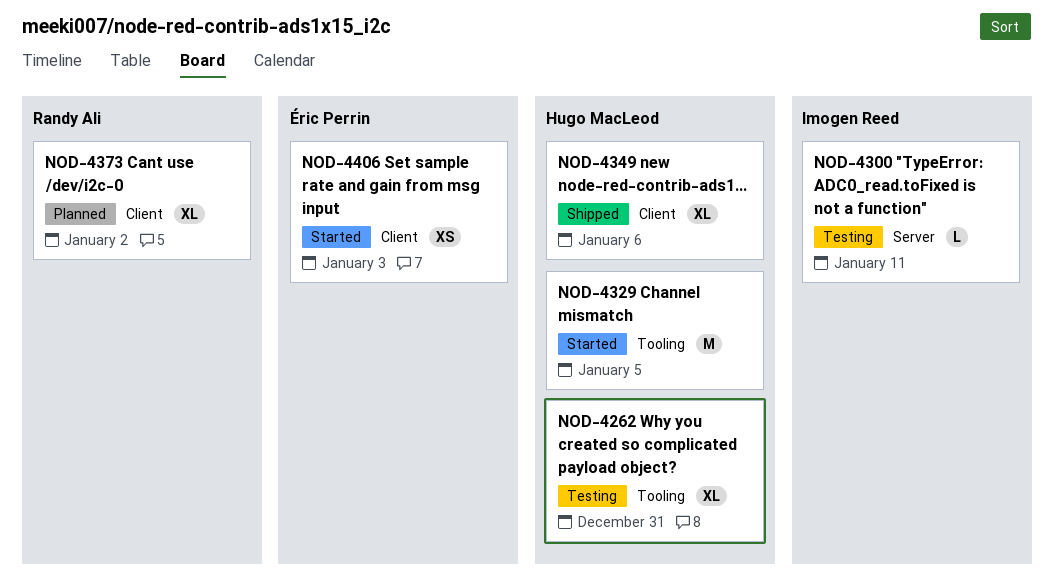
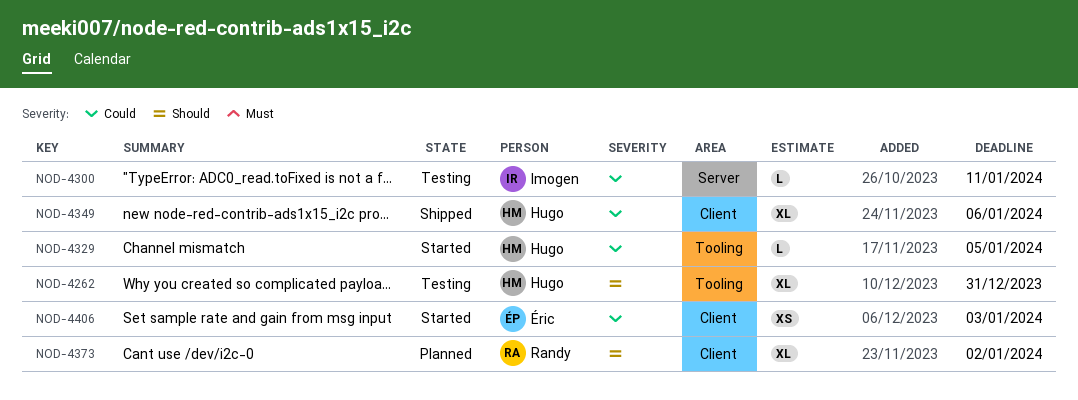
NOD-4329, estimate: M -> L

